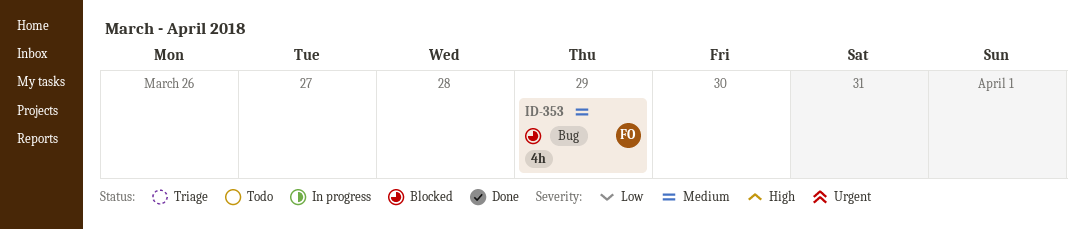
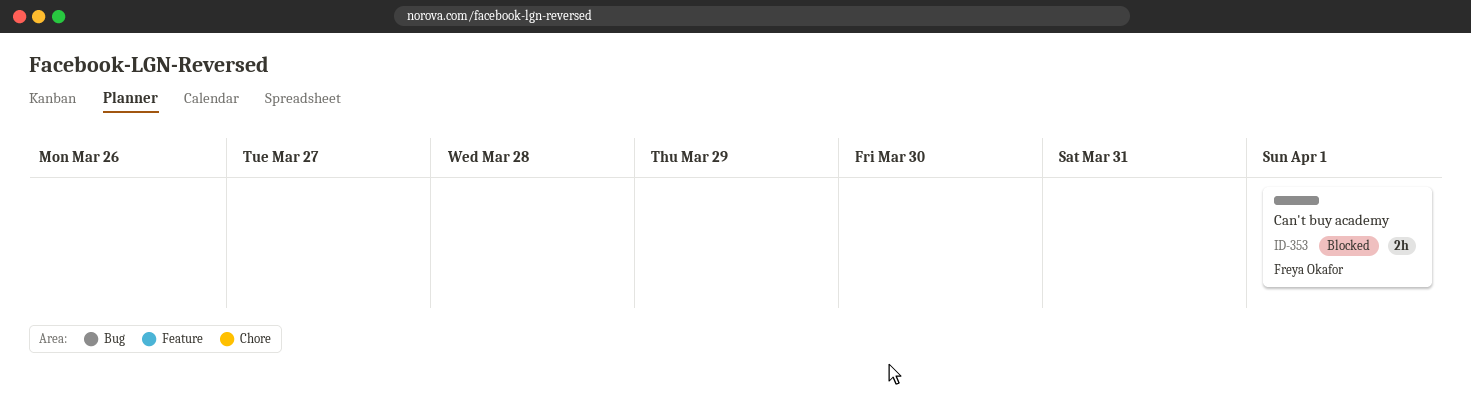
ID-353, estimate: 4h -> 2h
ID-353, due: Mar 29 -> Apr 1

